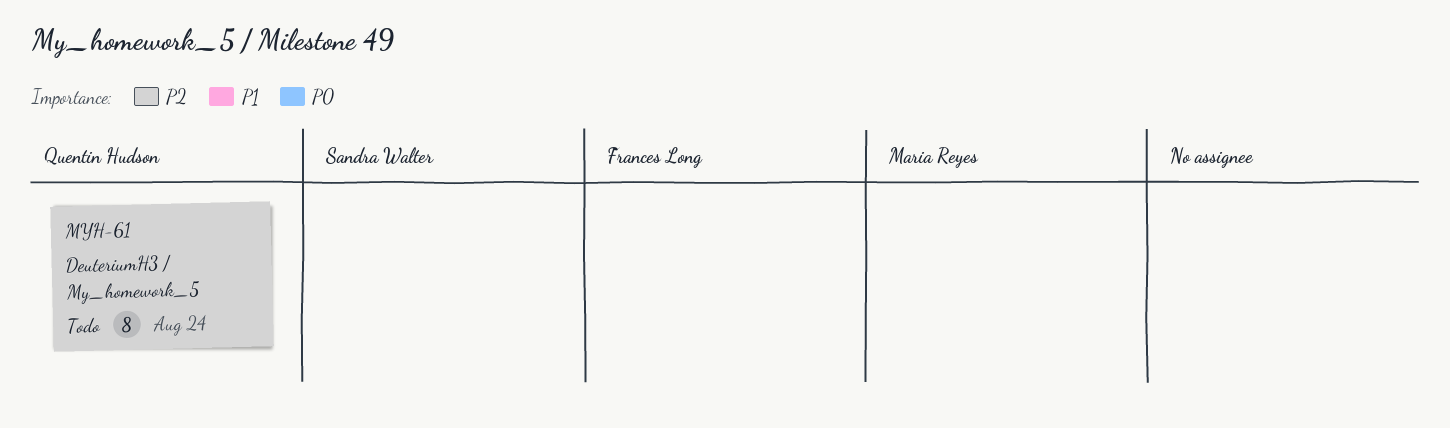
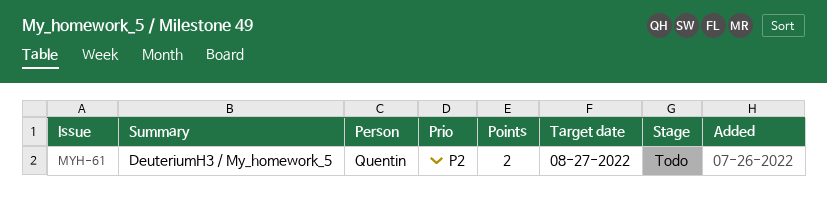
MYH-61, estimate: 8 -> 2
MYH-61, due: Aug 24 -> Aug 27

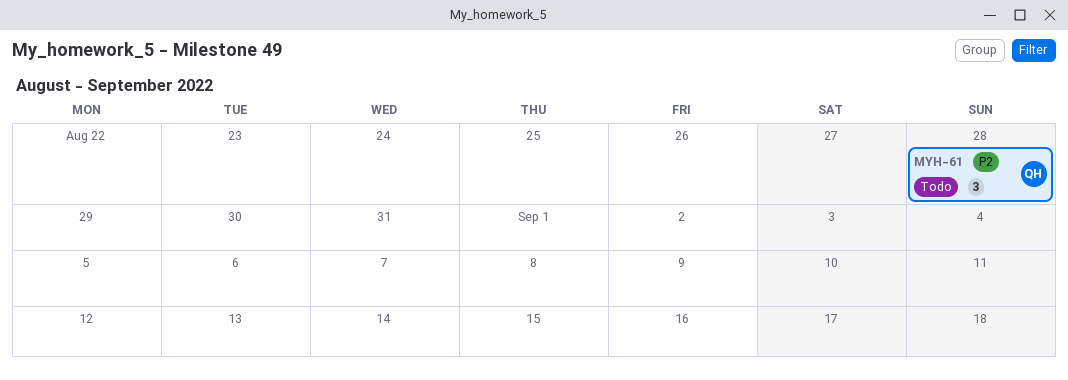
MYH-61, estimate: 2 -> 3
MYH-61, due: Aug 27 -> Aug 28

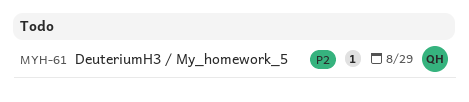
MYH-61, estimate: 3 -> 1
MYH-61, due: Aug 28 -> Aug 29

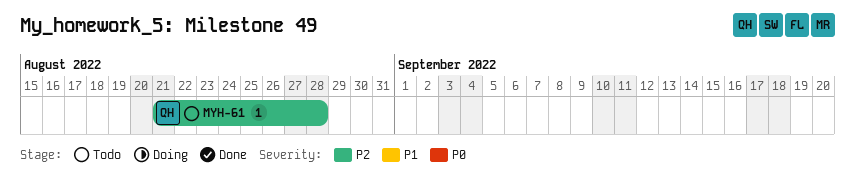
MYH-61, due: Aug 29 -> Aug 28

